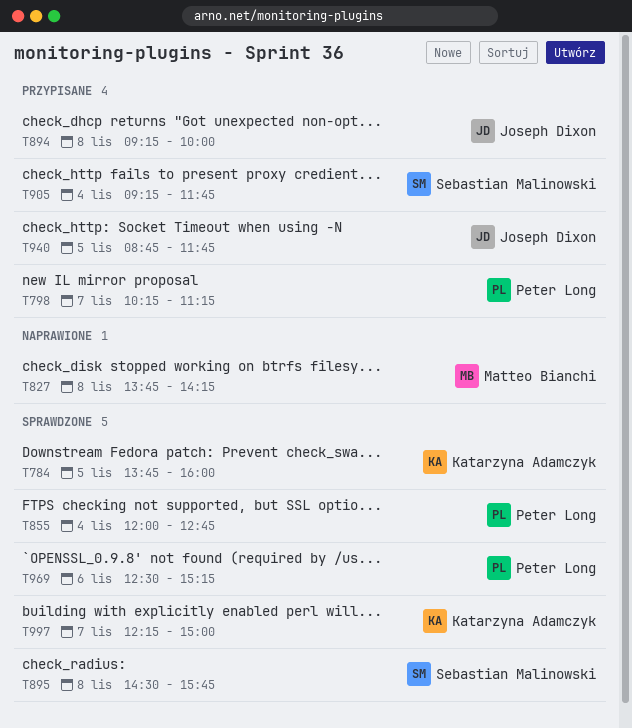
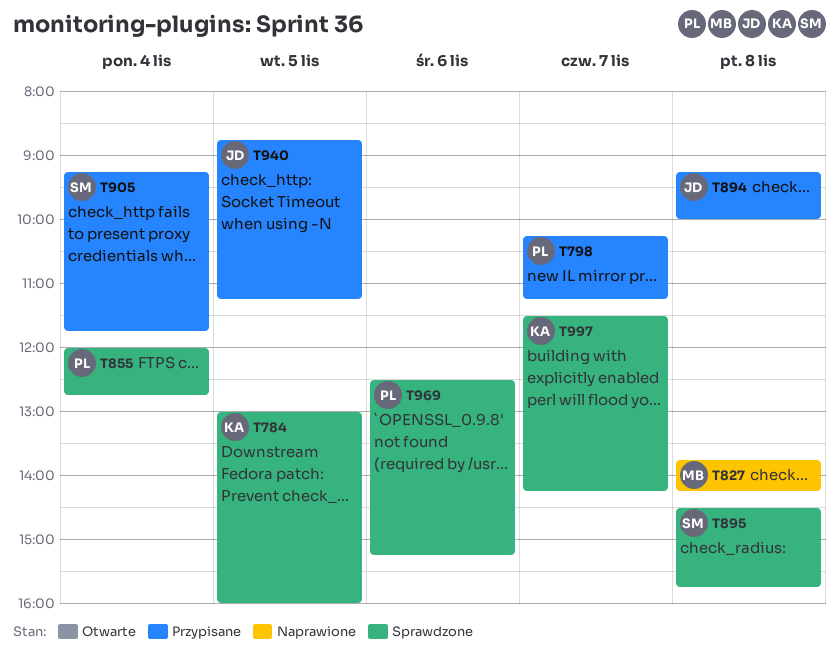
T784, begins: 13:45 -> 13:00
T940, ends: 11:45 -> 11:15
T997, begins: 12:15 -> 11:30
T997, ends: 15:00 -> 14:15

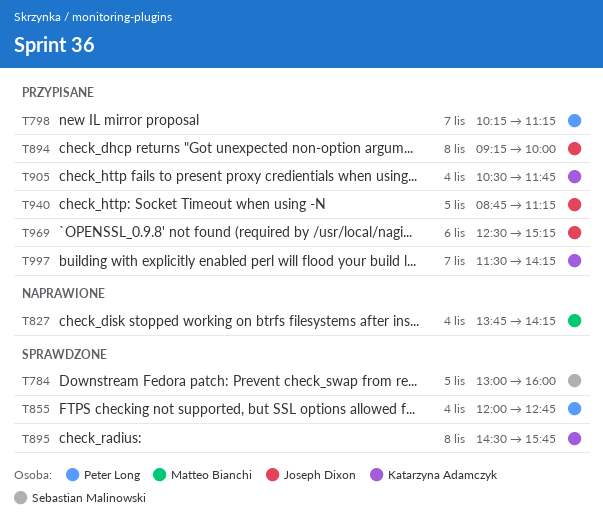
T784, owner: Katarzyna Adamczyk -> Sebastian Malinowski
T827, day: Nov 8 -> Nov 4
T895, owner: Sebastian Malinowski -> Katarzyna Adamczyk
T905, owner: Sebastian Malinowski -> Katarzyna Adamczyk
T905, begins: 09:15 -> 10:30
T969, status: Sprawdzone -> Przypisane
T969, owner: Peter Long -> Joseph Dixon
T997, status: Sprawdzone -> Przypisane

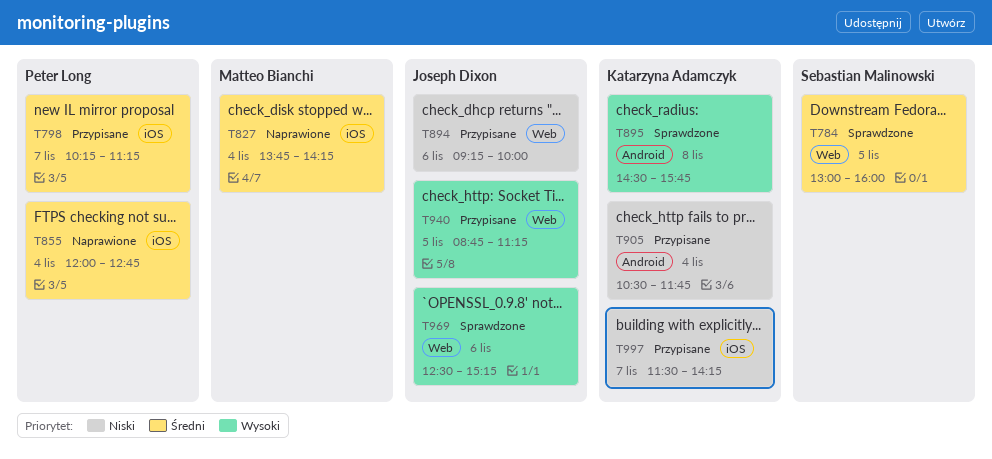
T855, status: Sprawdzone -> Naprawione
T894, day: Nov 8 -> Nov 6
T969, status: Przypisane -> Sprawdzone

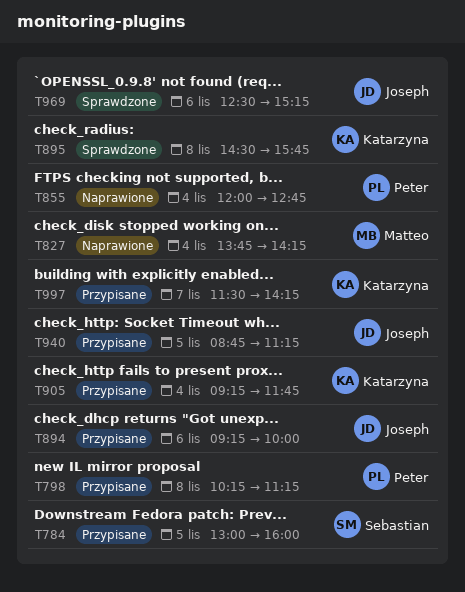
T784, status: Sprawdzone -> Przypisane
T798, day: Nov 7 -> Nov 8
T905, begins: 10:30 -> 09:15

